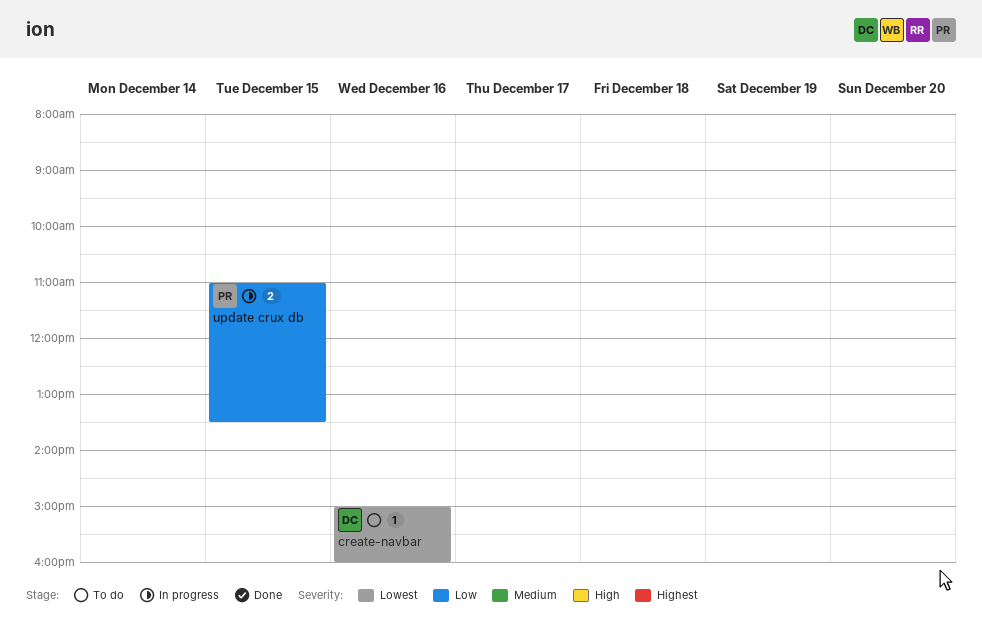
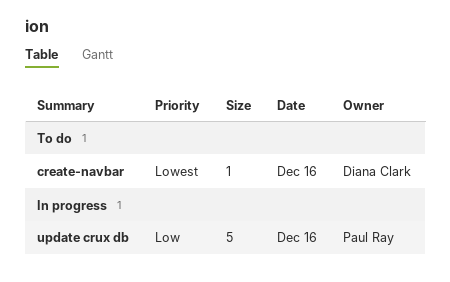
update crux db, estimate: 2 -> 5
update crux db, day: Dec 15 -> Dec 16

